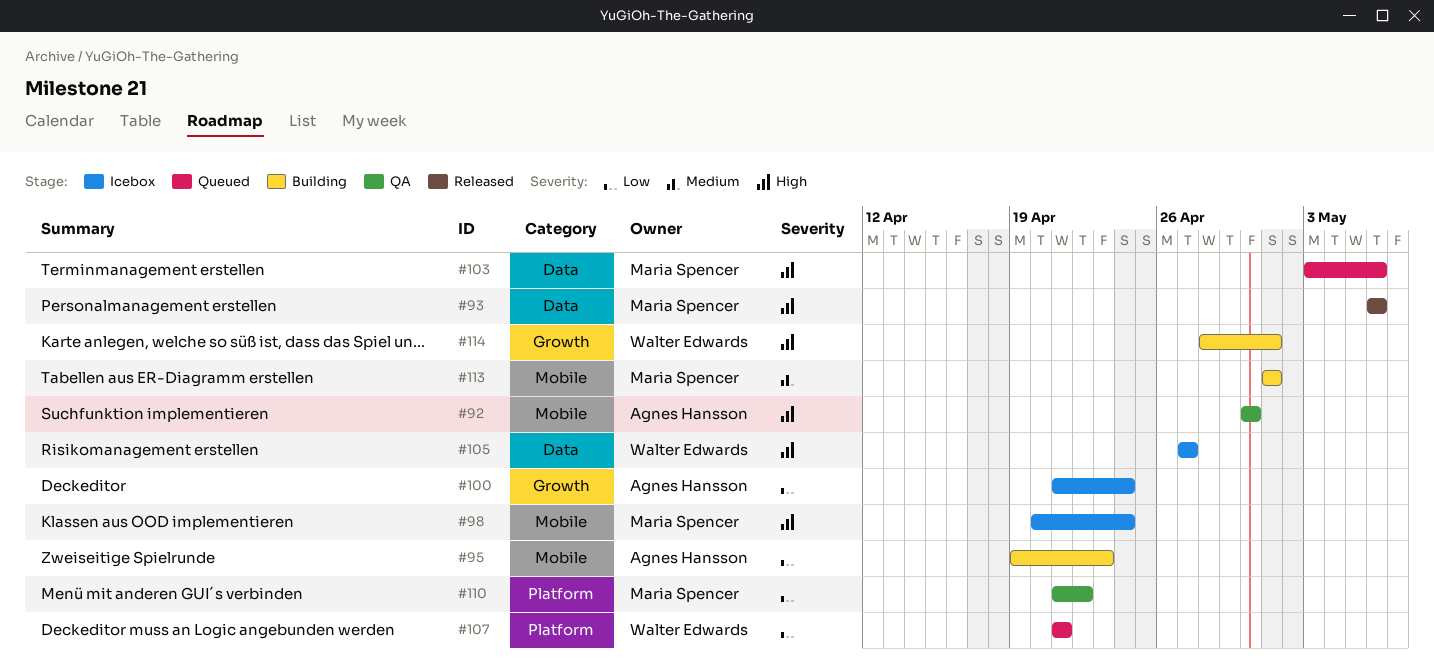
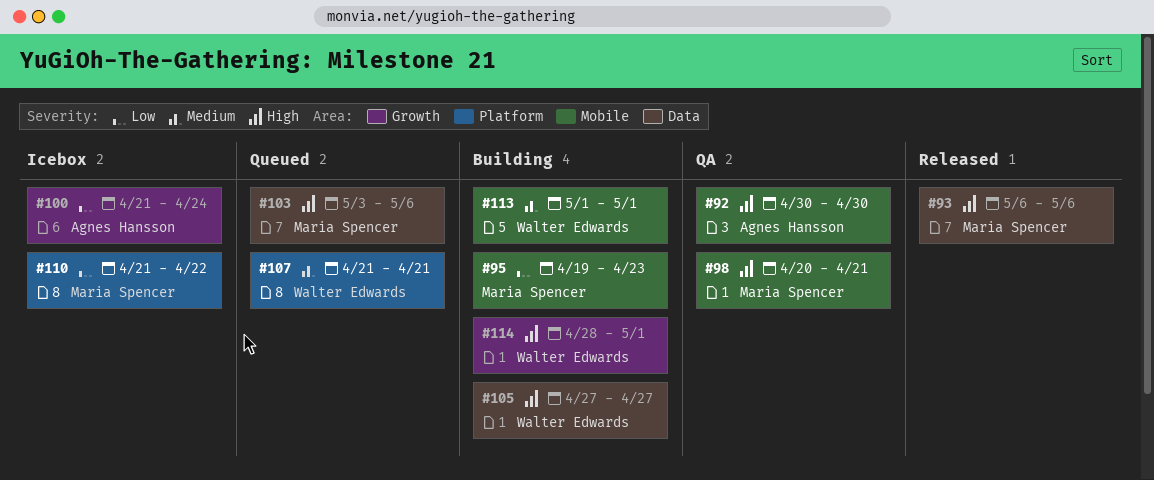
#95, owner: Agnes Hansson -> Maria Spencer
#98, status: Icebox -> QA
#98, due: Apr 24 -> Apr 21
#105, status: Icebox -> Building
#107, priority: Low -> Medium
#110, status: QA -> Icebox
#113, owner: Maria Spencer -> Walter Edwards

